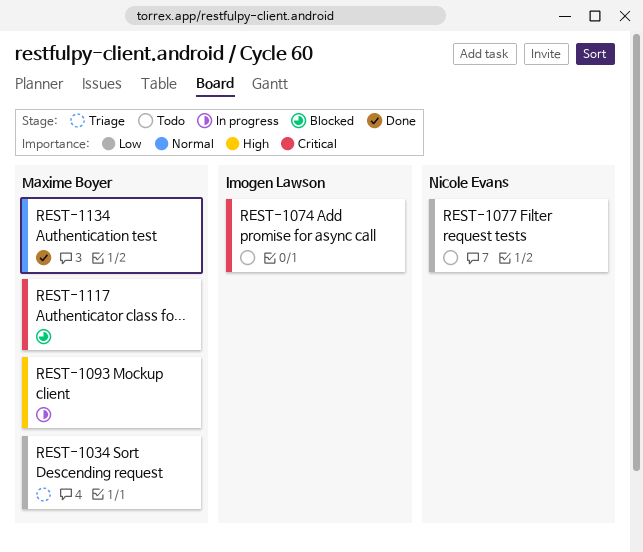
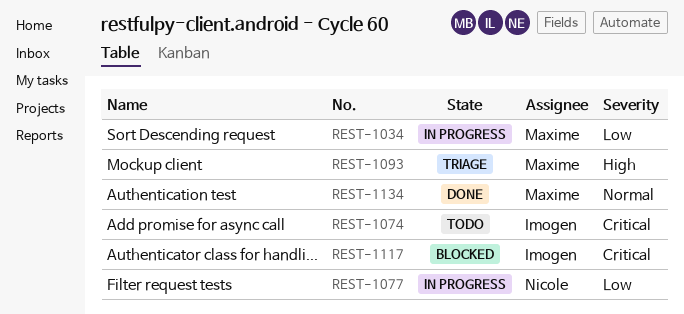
REST-1034, status: Triage -> In progress
REST-1077, status: Todo -> In progress
REST-1093, status: In progress -> Triage
REST-1117, owner: Maxime Boyer -> Imogen Lawson

